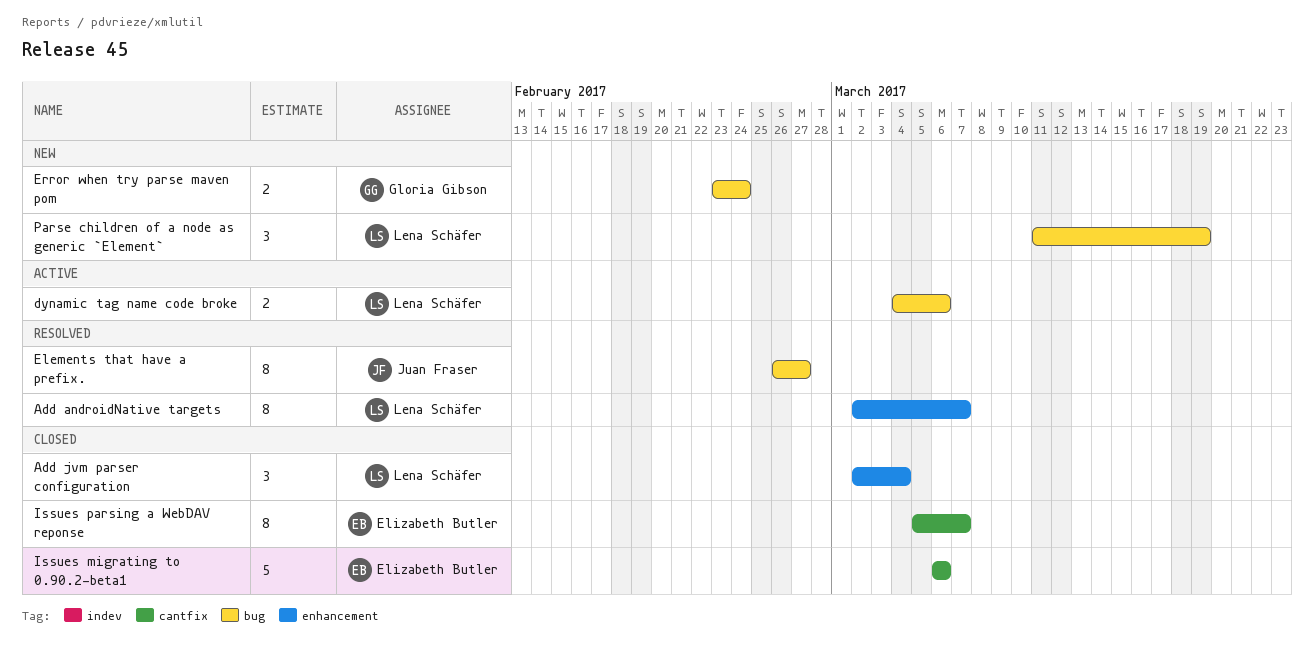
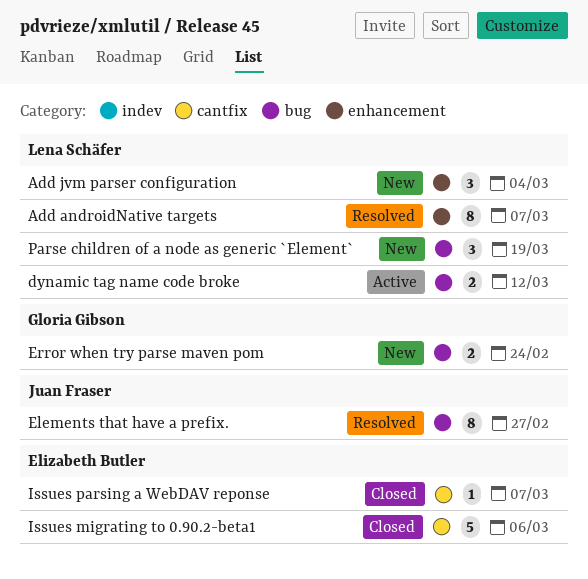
Add jvm parser configuration, status: Closed -> New
dynamic tag name code broke, due: Mar 6 -> Mar 12
Issues parsing a WebDAV reponse, estimate: 8 -> 1

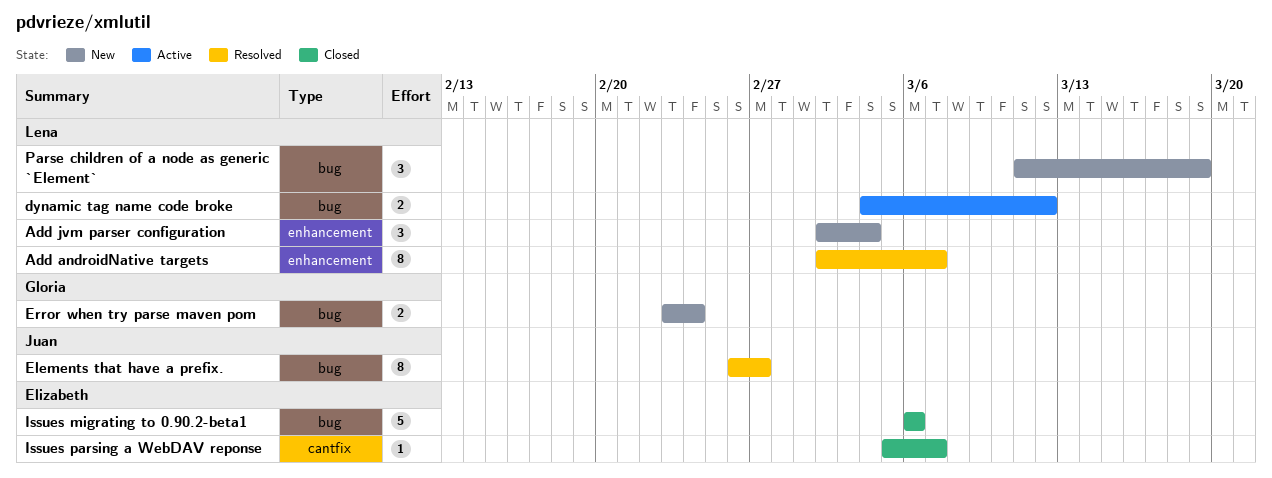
Issues migrating to 0.90.2-beta1, label: cantfix -> bug

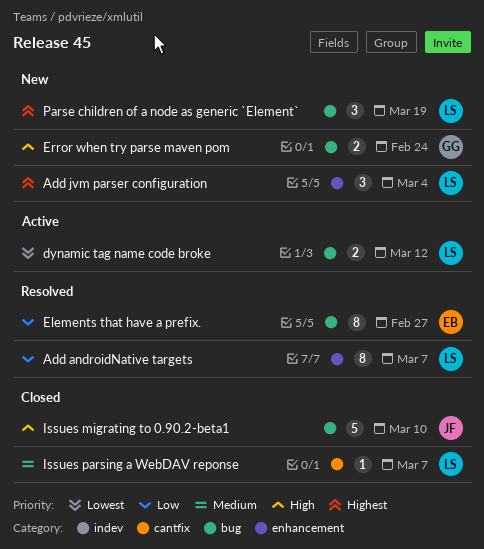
Elements that have a prefix., owner: Juan -> Elizabeth
Issues migrating to 0.90.2-beta1, owner: Elizabeth -> Juan
Issues migrating to 0.90.2-beta1, due: Mar 6 -> Mar 10
Issues parsing a WebDAV reponse, owner: Elizabeth -> Lena

